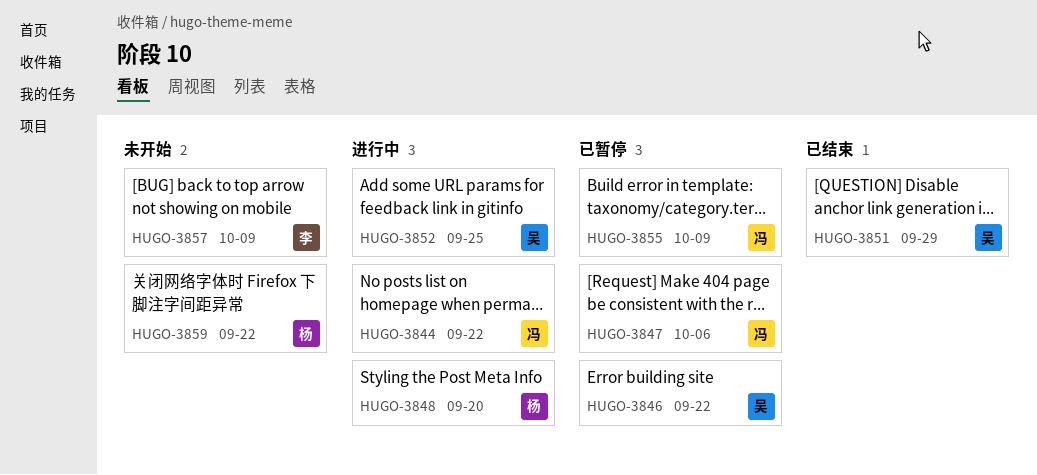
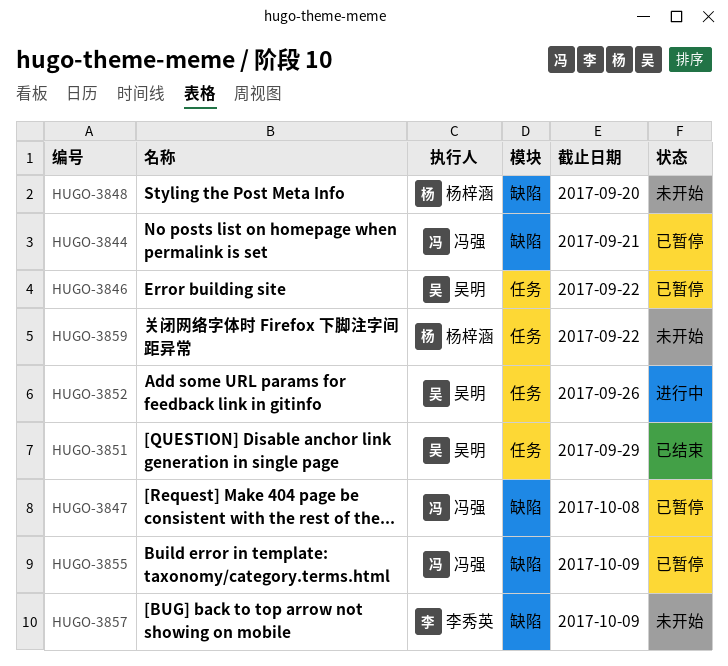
HUGO-3844, status: 进行中 -> 已暂停
HUGO-3844, due: Sep 22 -> Sep 21
HUGO-3847, due: Oct 6 -> Oct 8
HUGO-3848, status: 进行中 -> 未开始
HUGO-3852, due: Sep 25 -> Sep 26

